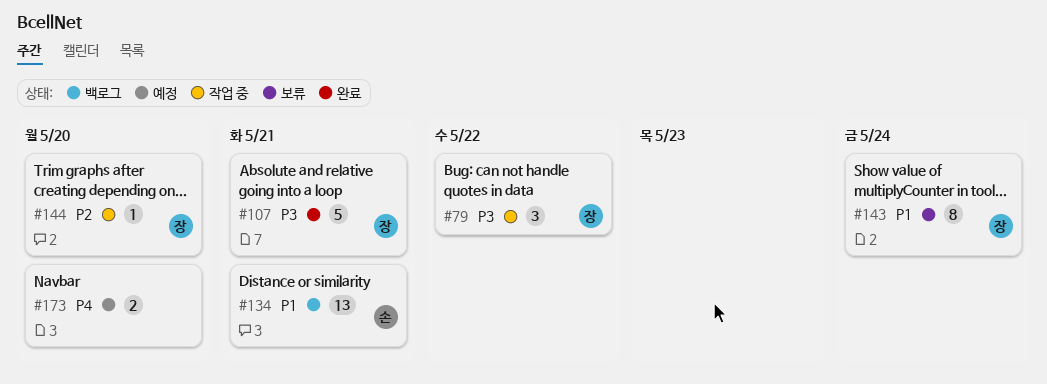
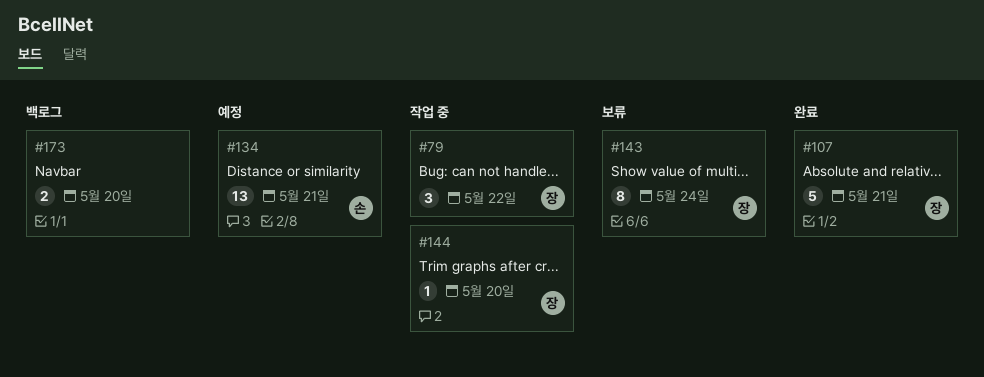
#134, status: 백로그 -> 예정
#173, status: 예정 -> 백로그

